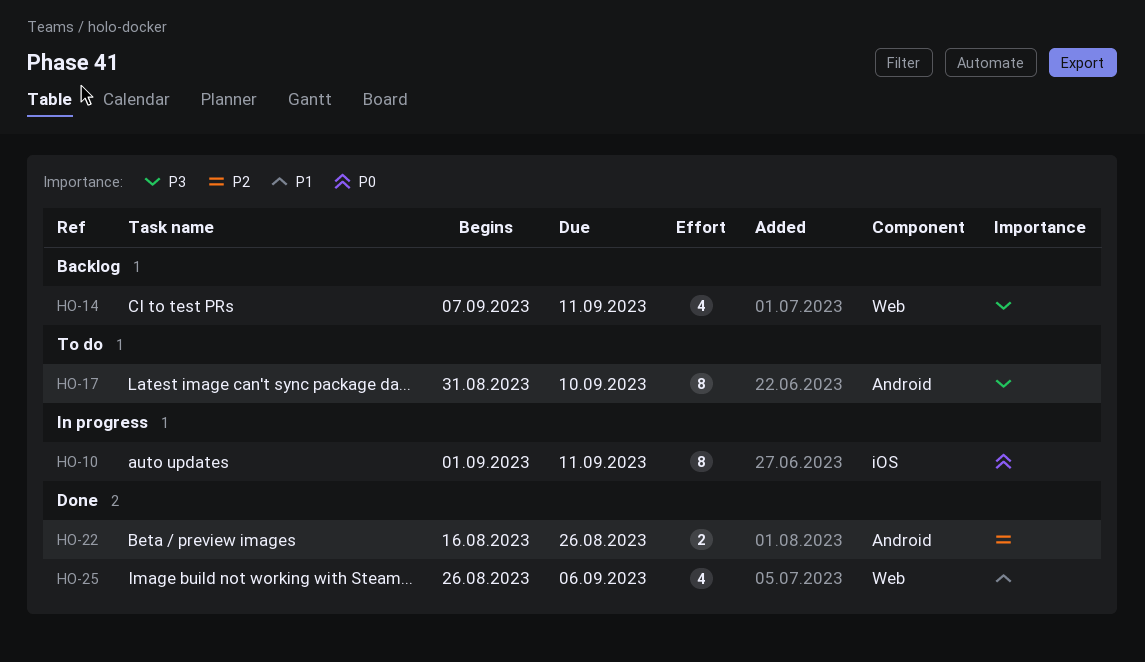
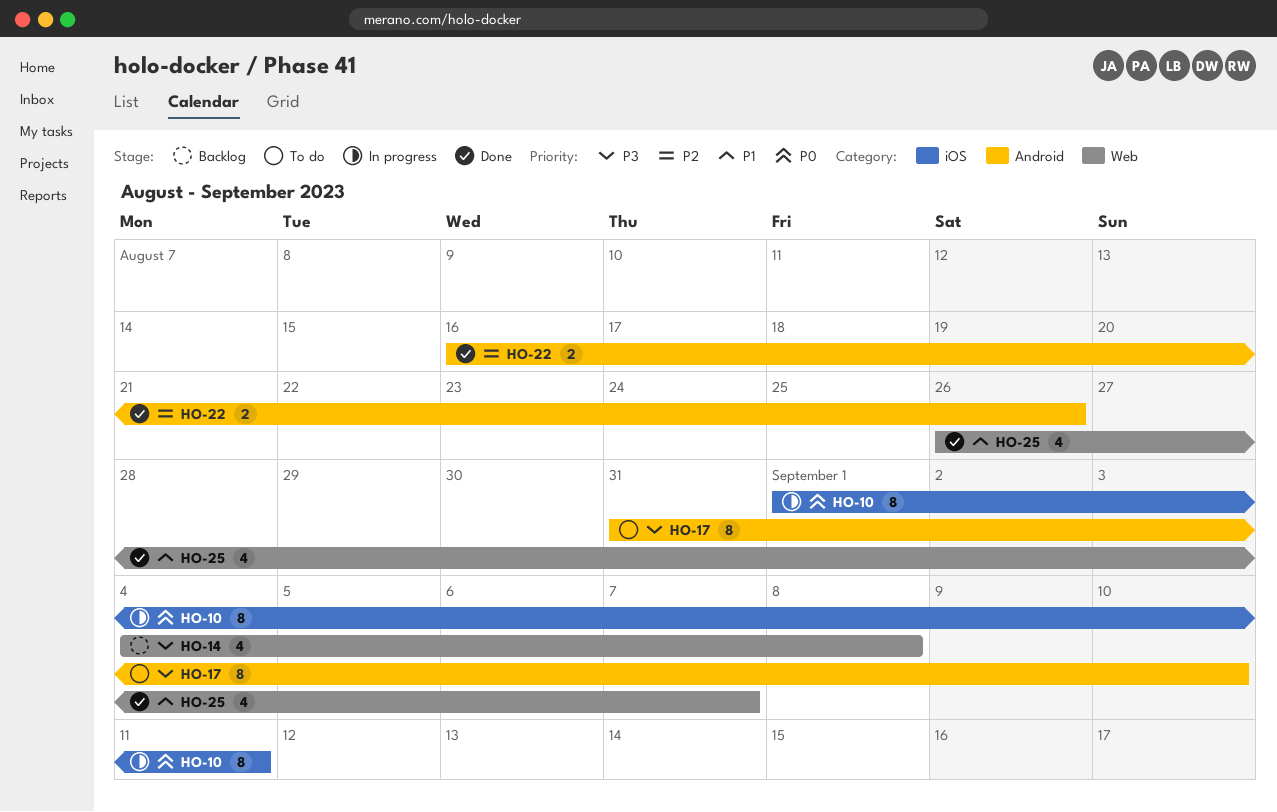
HO-14, start: Sep 7 -> Sep 4
HO-14, due: Sep 11 -> Sep 8
HO-25, due: Sep 6 -> Sep 7

